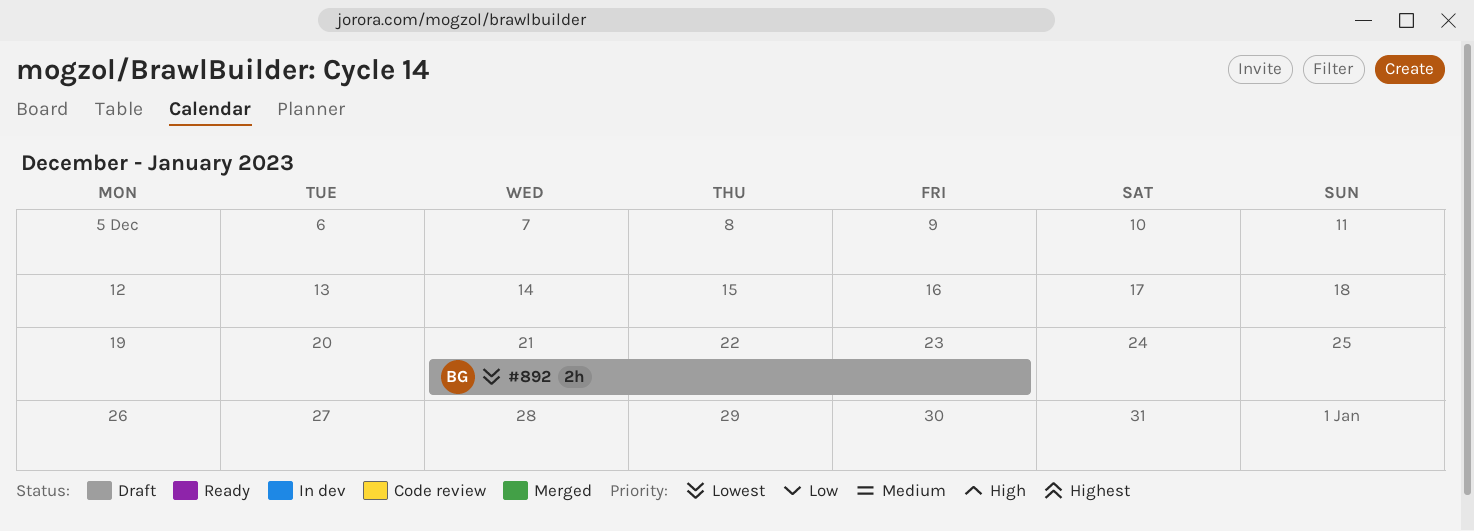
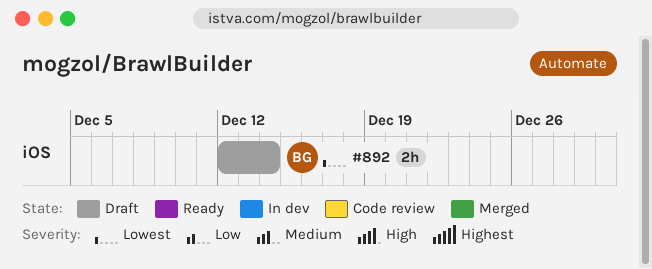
#892, start: Dec 21 -> Dec 12
#892, due: Dec 23 -> Dec 14

